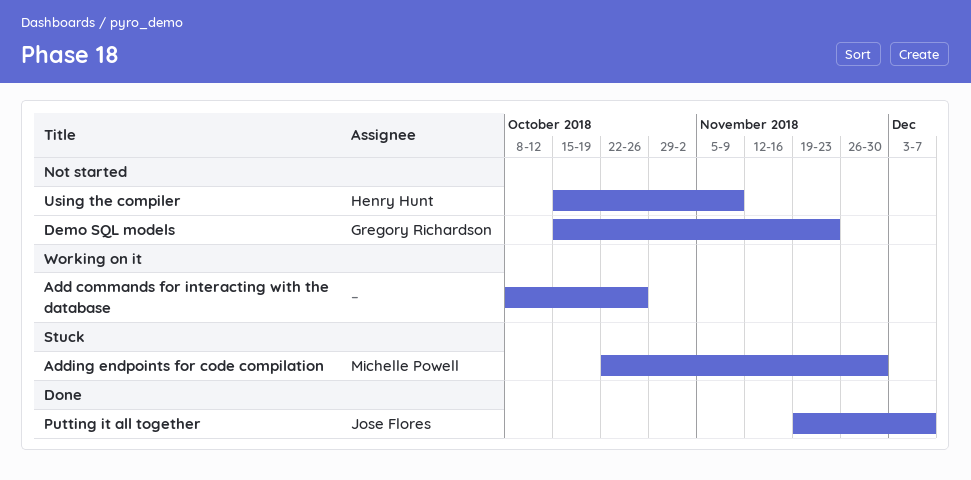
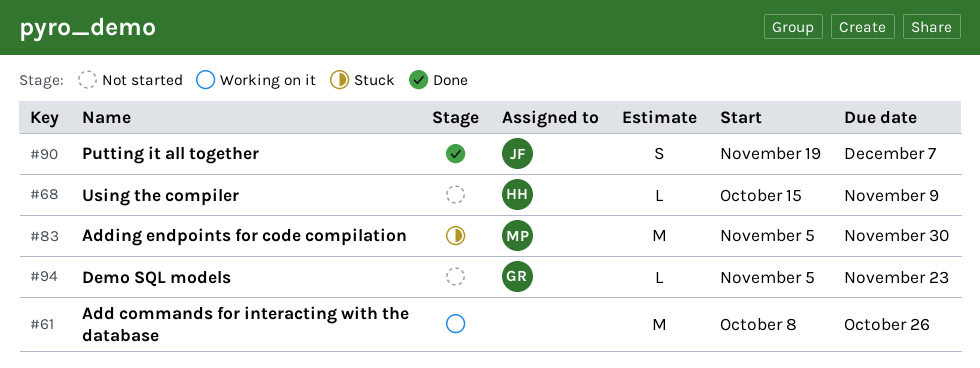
Adding endpoints for code compilation, start: Oct 22 -> Nov 5
Demo SQL models, start: Oct 15 -> Nov 5

